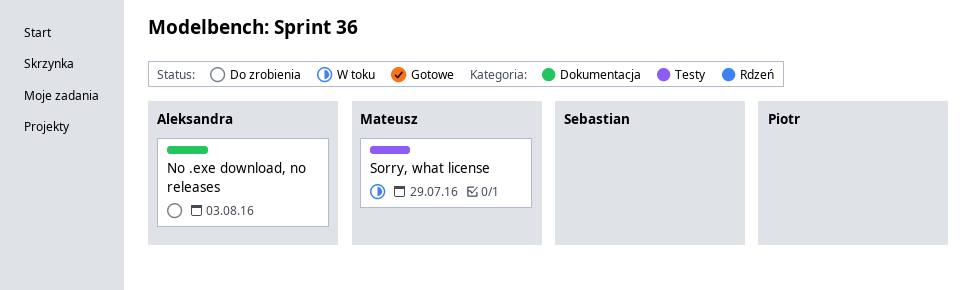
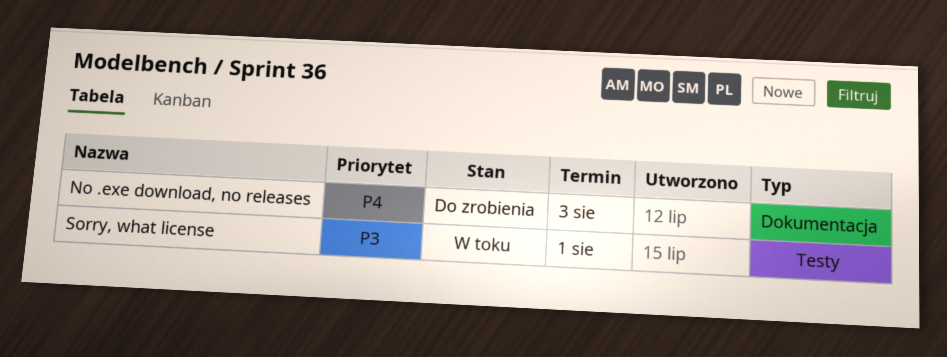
Sorry, what license, due: Jul 29 -> Aug 1

